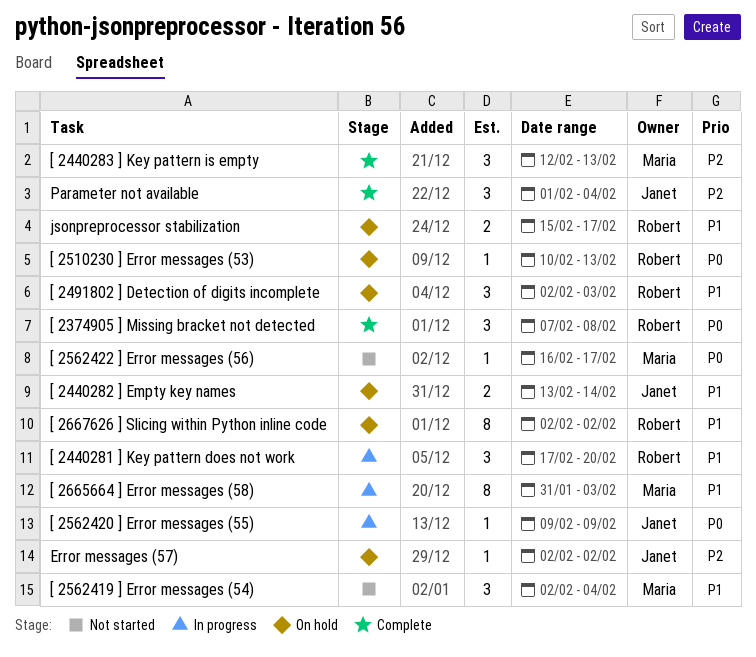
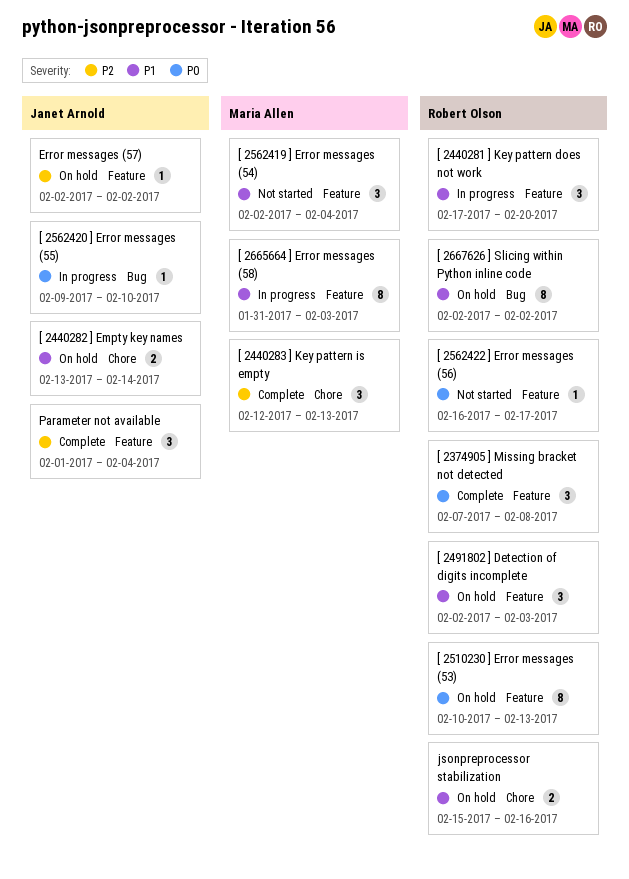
[ 2510230 ] Error messages (53), estimate: 1 -> 8
[ 2562420 ] Error messages (55), due: Feb 9 -> Feb 10
[ 2562422 ] Error messages (56), owner: Maria Allen -> Robert Olson
jsonpreprocessor stabilization, due: Feb 17 -> Feb 16

